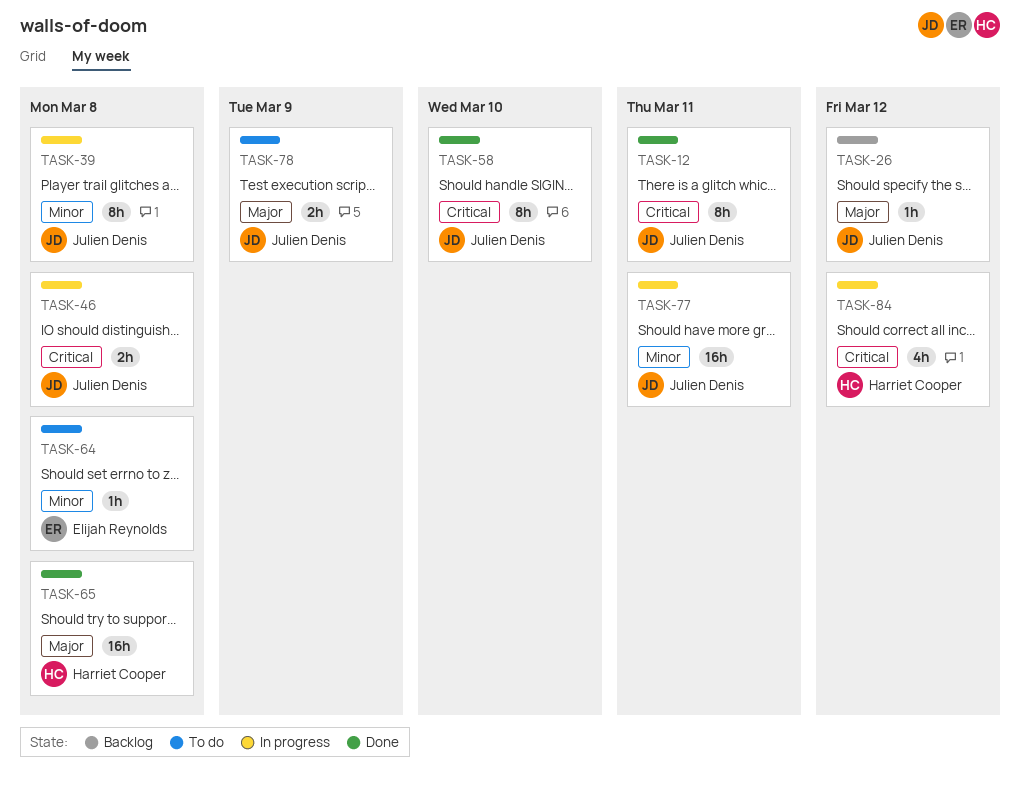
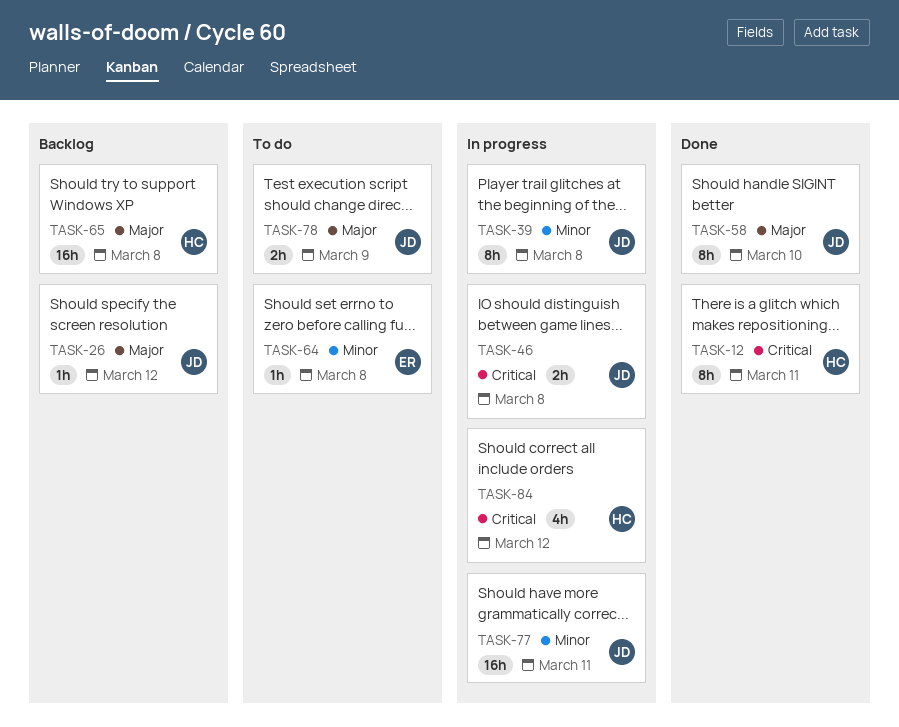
TASK-12, owner: Julien Denis -> Harriet Cooper
TASK-58, priority: Critical -> Major
TASK-65, status: Done -> Backlog

